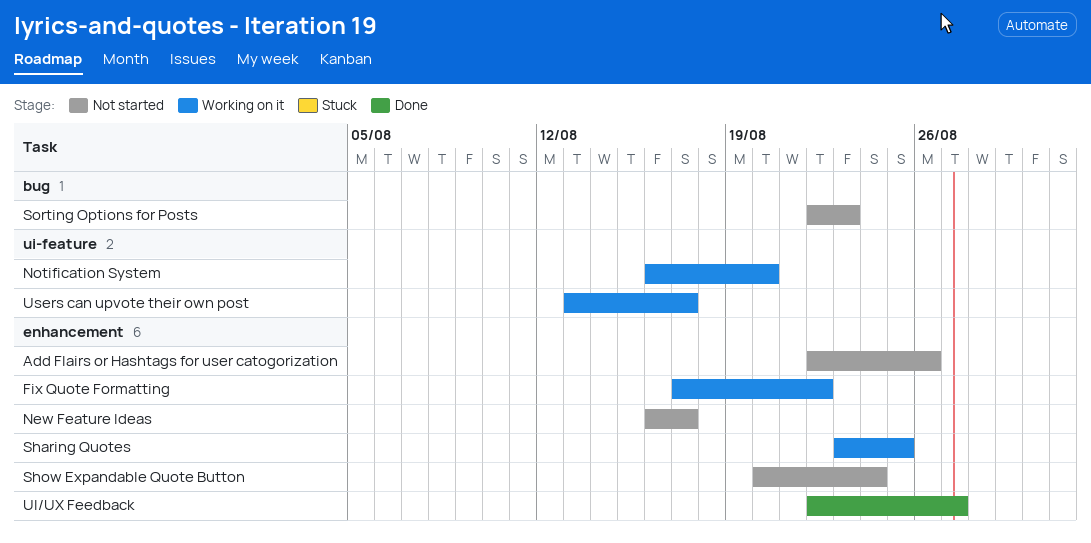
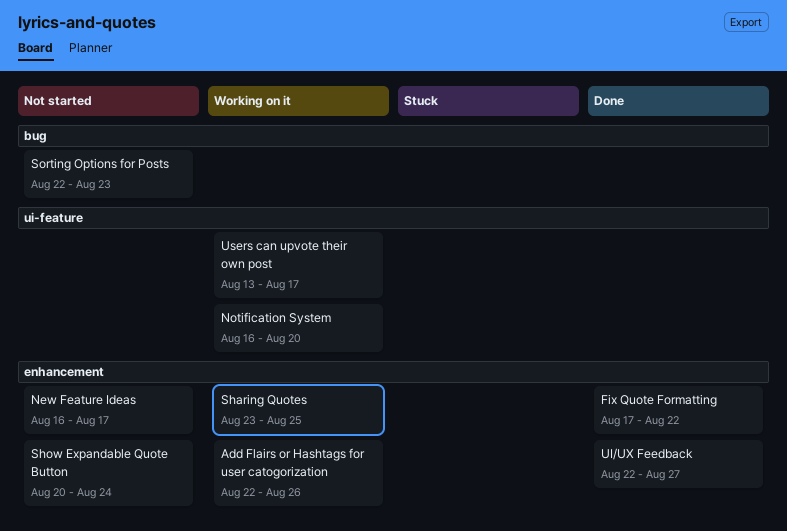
Add Flairs or Hashtags for user catogorization, status: Not started -> Working on it
Fix Quote Formatting, status: Working on it -> Done

